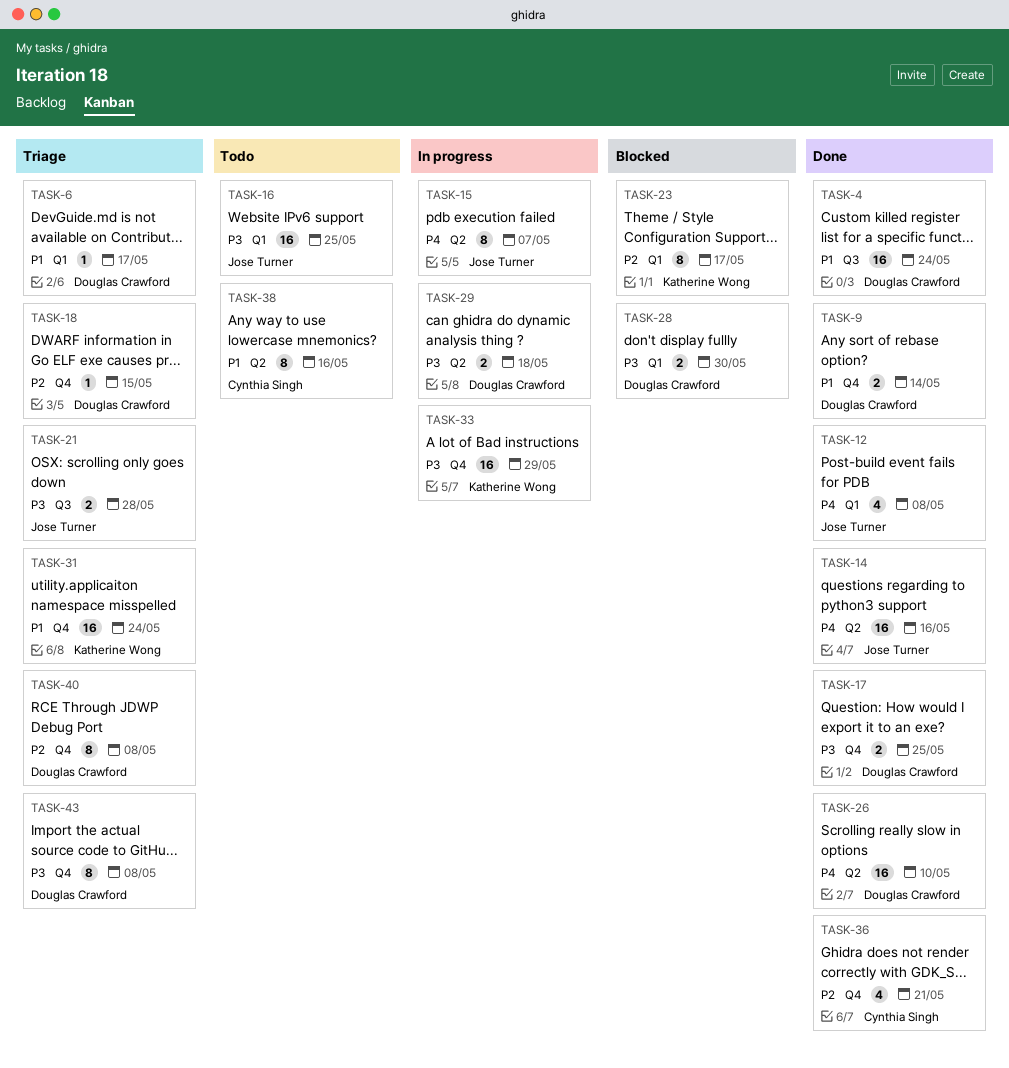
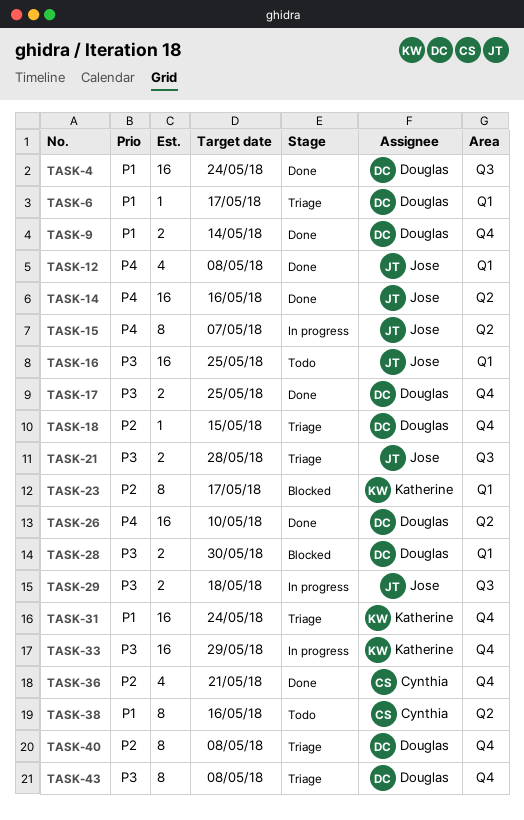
TASK-29, owner: Douglas Crawford -> Jose Turner
TASK-29, label: Q2 -> Q3

